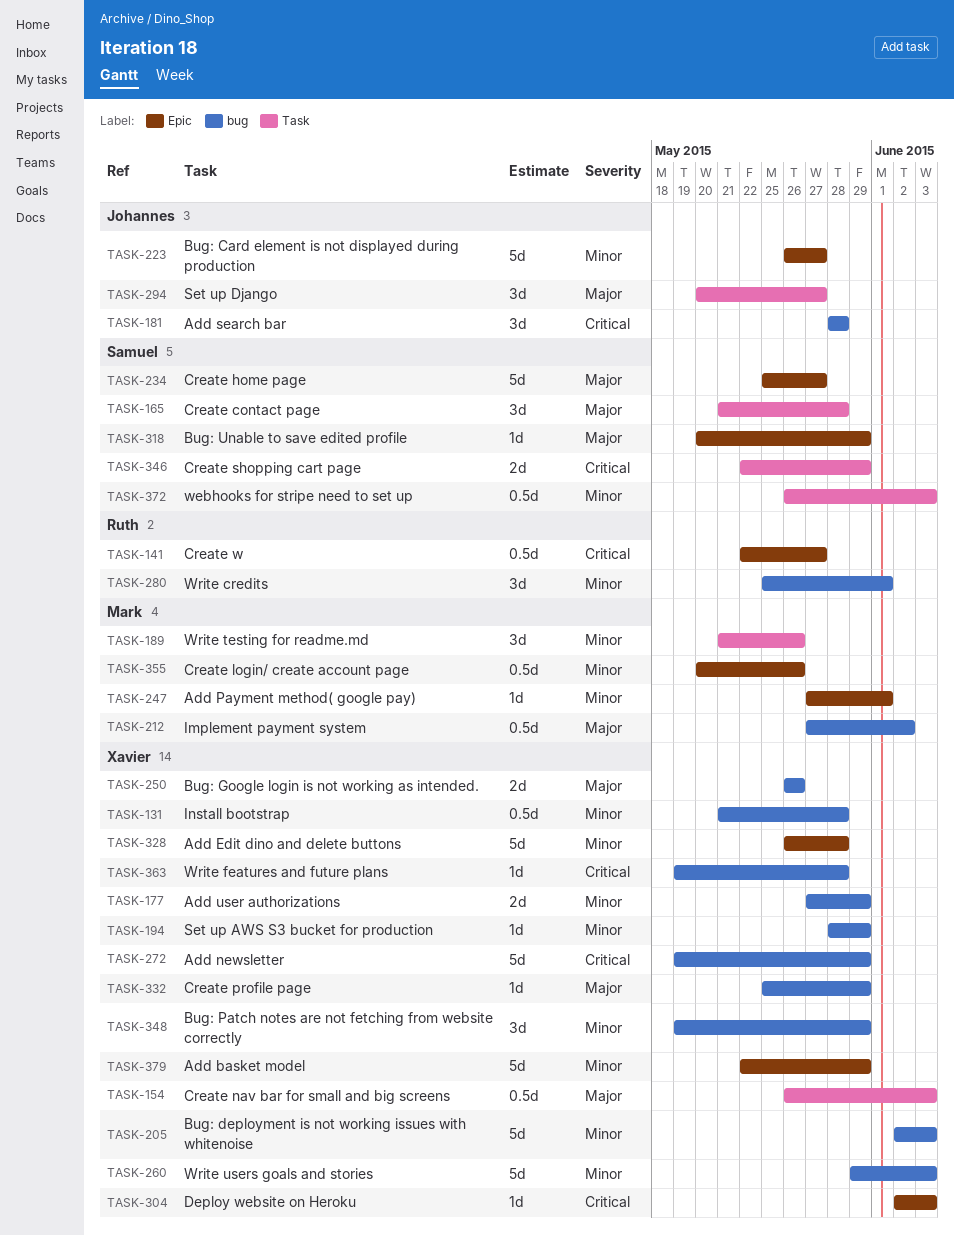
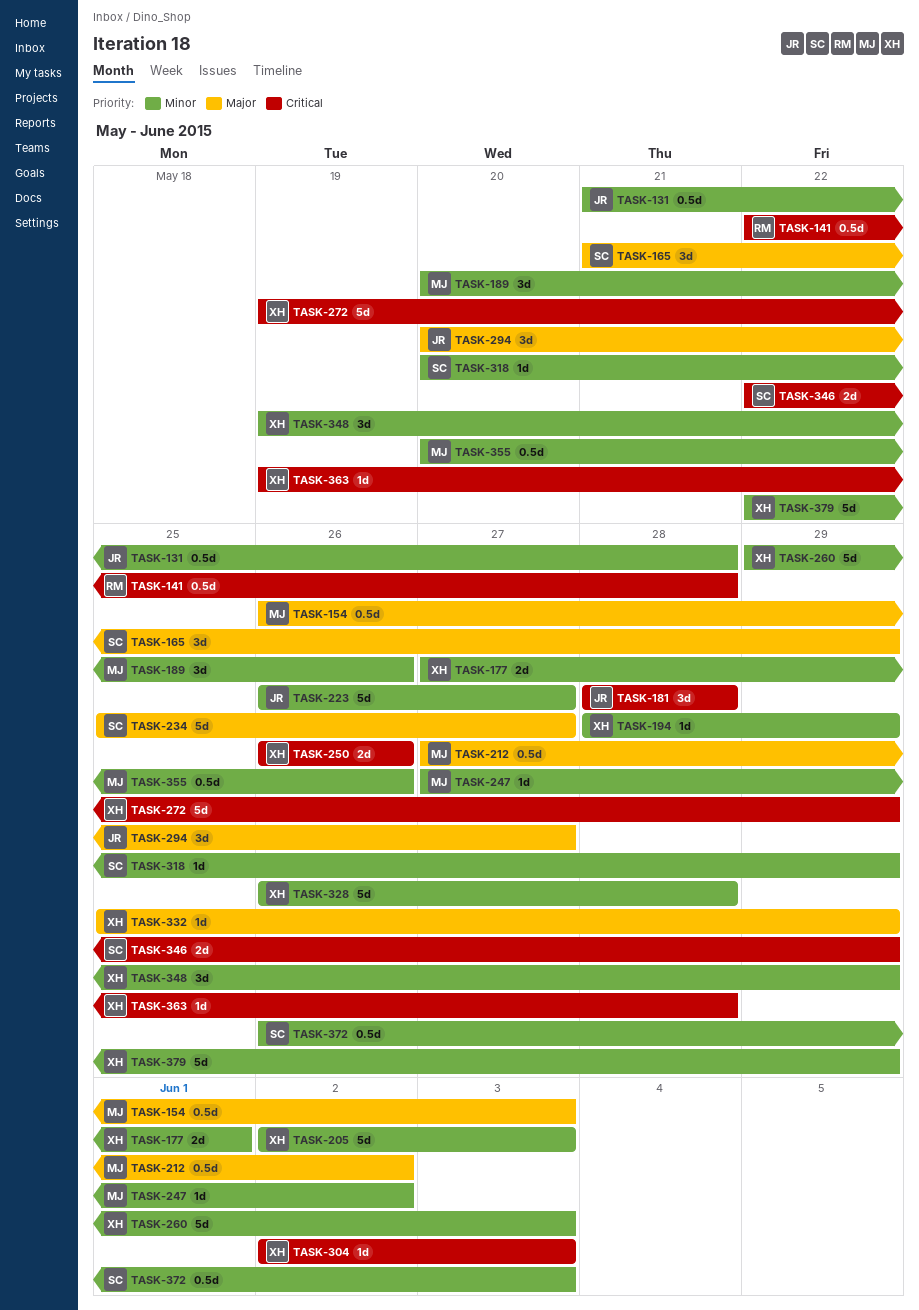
TASK-131, owner: Xavier -> Johannes
TASK-141, due: May 27 -> May 28
TASK-154, owner: Xavier -> Mark
TASK-165, due: May 28 -> May 29
TASK-177, due: May 29 -> Jun 1
TASK-189, start: May 21 -> May 20
TASK-247, due: Jun 1 -> Jun 2
TASK-250, priority: Major -> Critical
TASK-280: present -> none
TASK-318, priority: Major -> Minor

